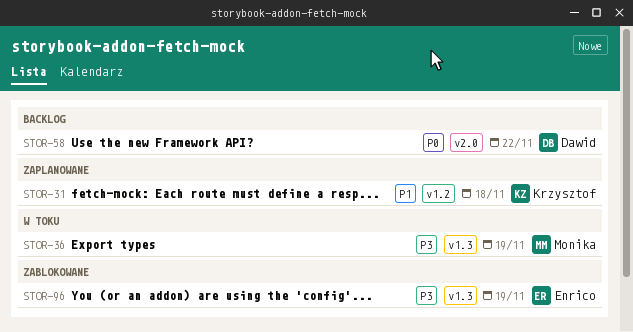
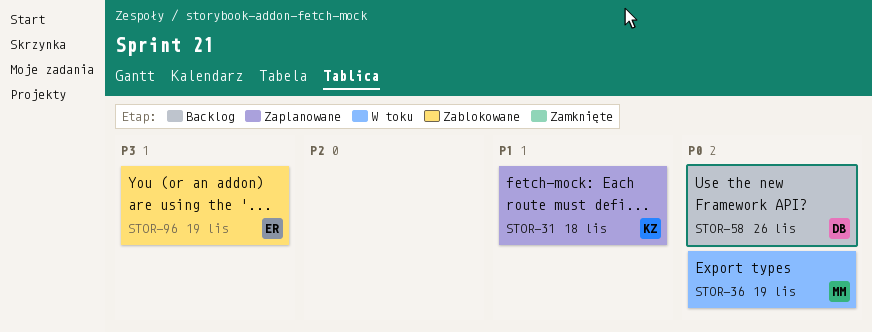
STOR-36, priority: P3 -> P0
STOR-58, due: Nov 22 -> Nov 26

